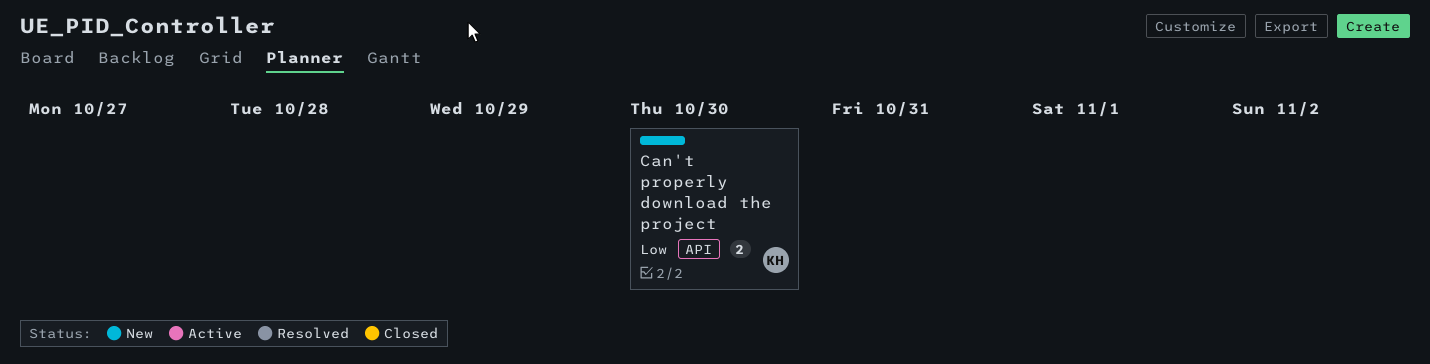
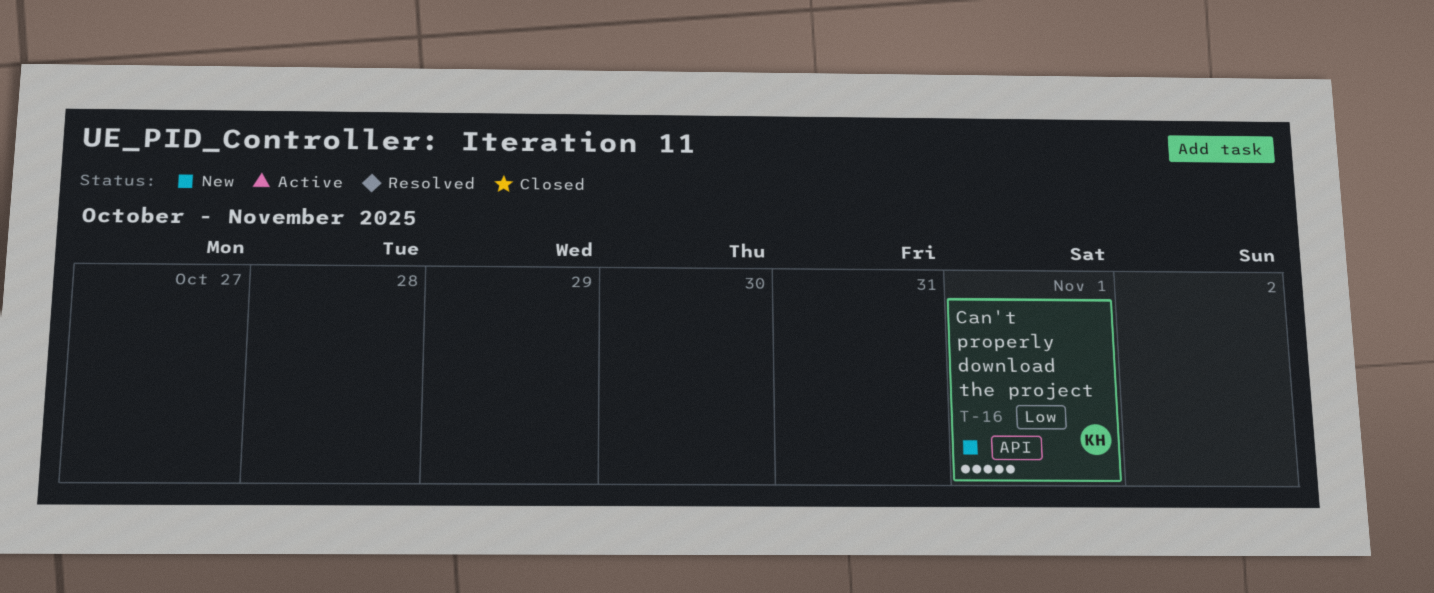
Can't properly download the project, estimate: 2 -> 5
Can't properly download the project, due: Oct 30 -> Nov 1

